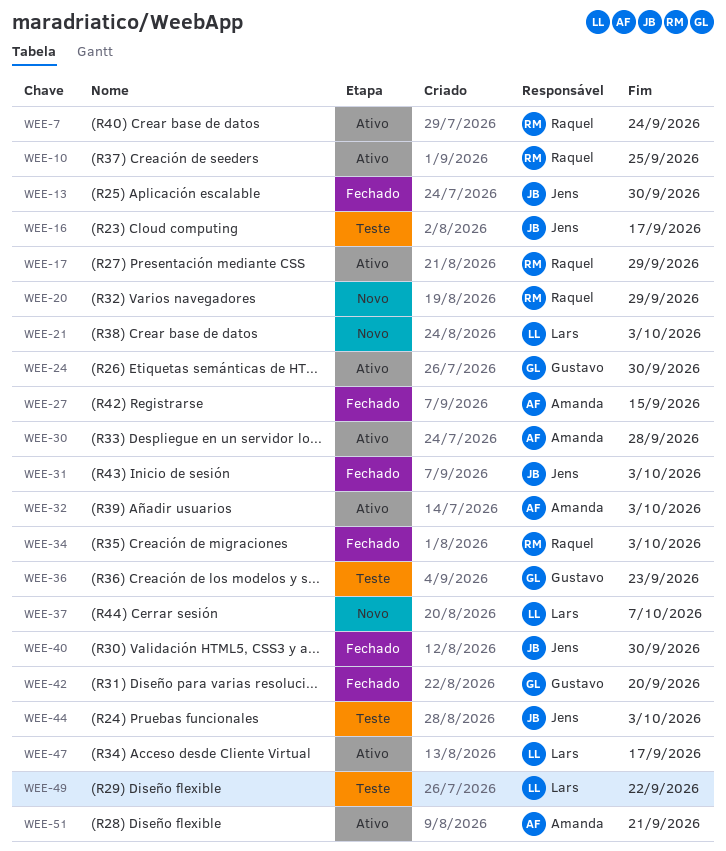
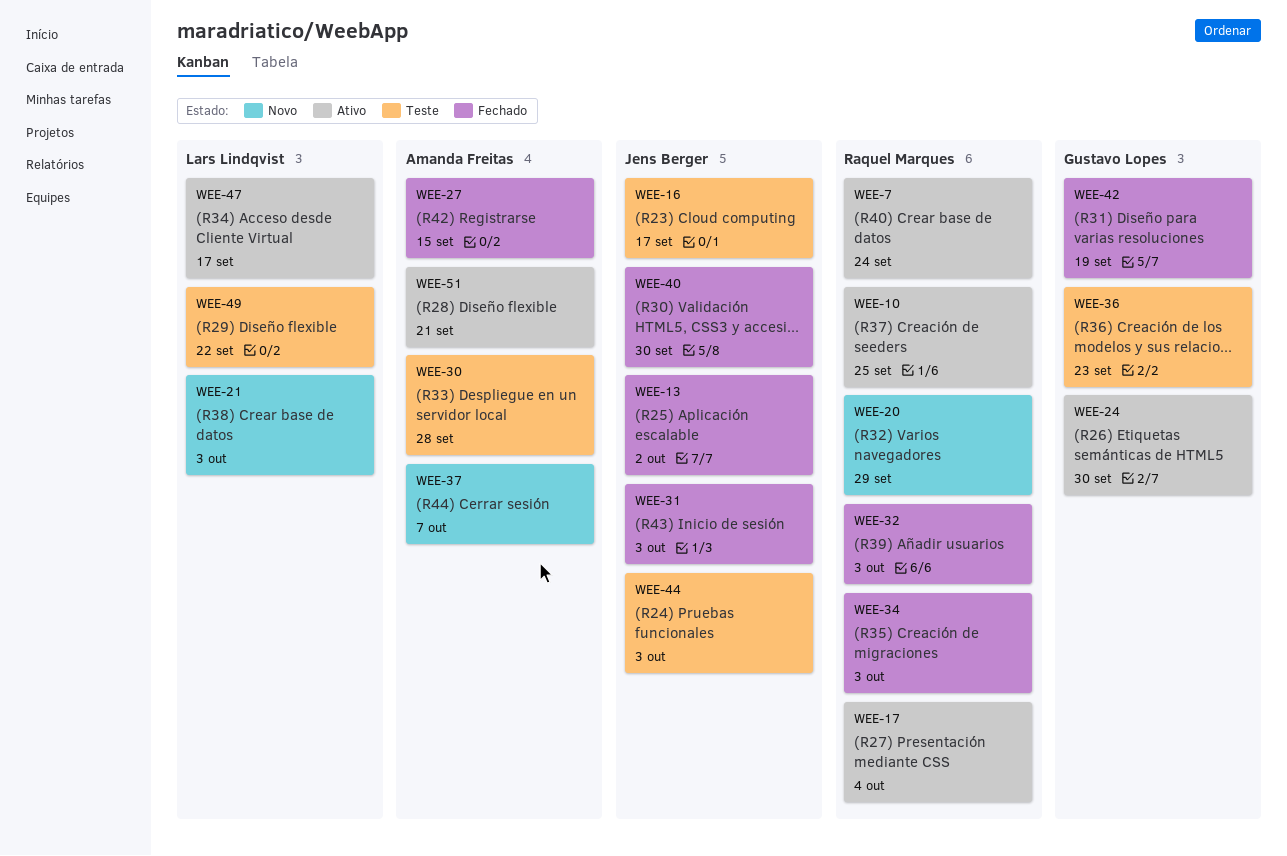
WEE-13, due: Sep 30 -> Oct 2
WEE-17, due: Sep 29 -> Oct 4
WEE-30, status: Ativo -> Teste
WEE-32, status: Ativo -> Fechado
WEE-32, owner: Amanda Freitas -> Raquel Marques
WEE-37, owner: Lars Lindqvist -> Amanda Freitas
WEE-42, due: Sep 20 -> Sep 19

